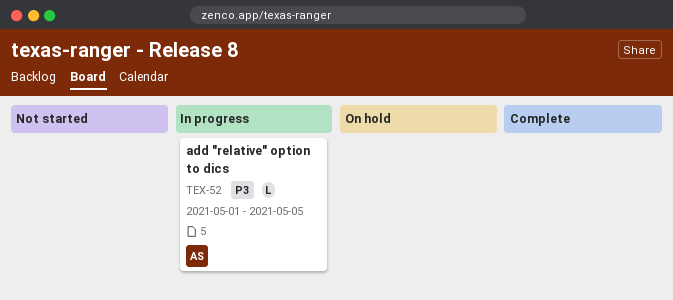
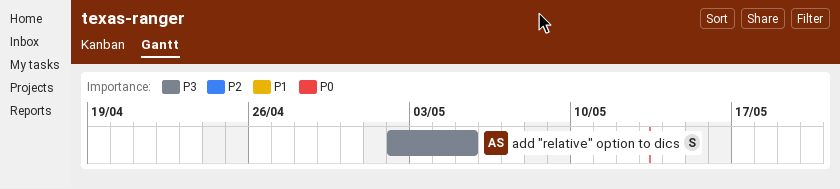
add "relative" option to dics, estimate: L -> S
add "relative" option to dics, start: May 1 -> May 2

